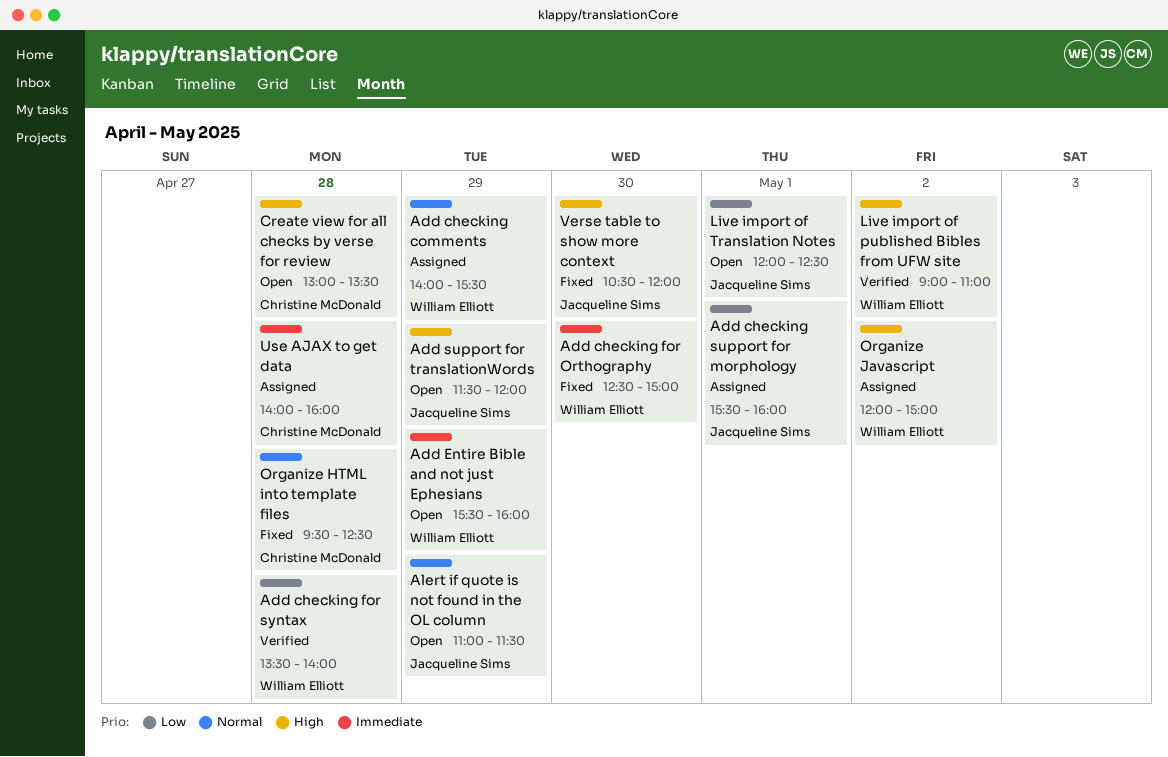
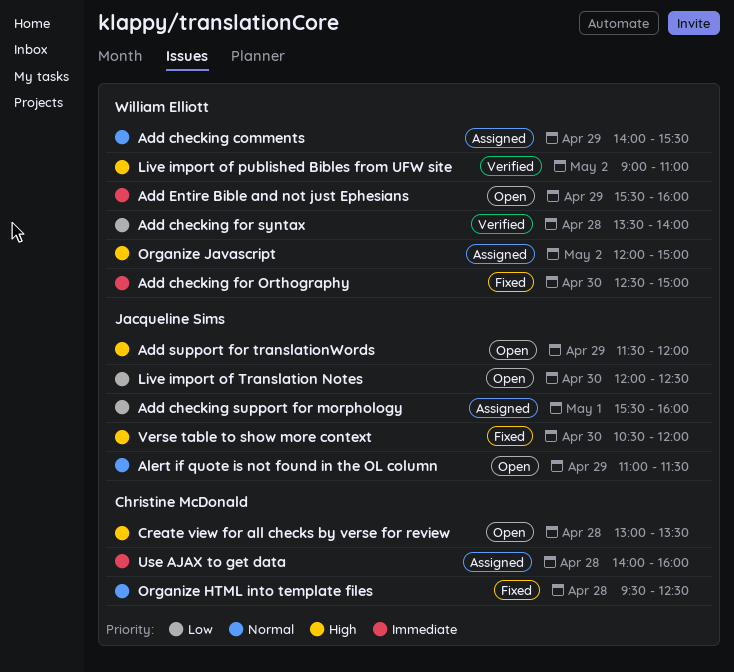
Live import of Translation Notes, day: May 1 -> Apr 30

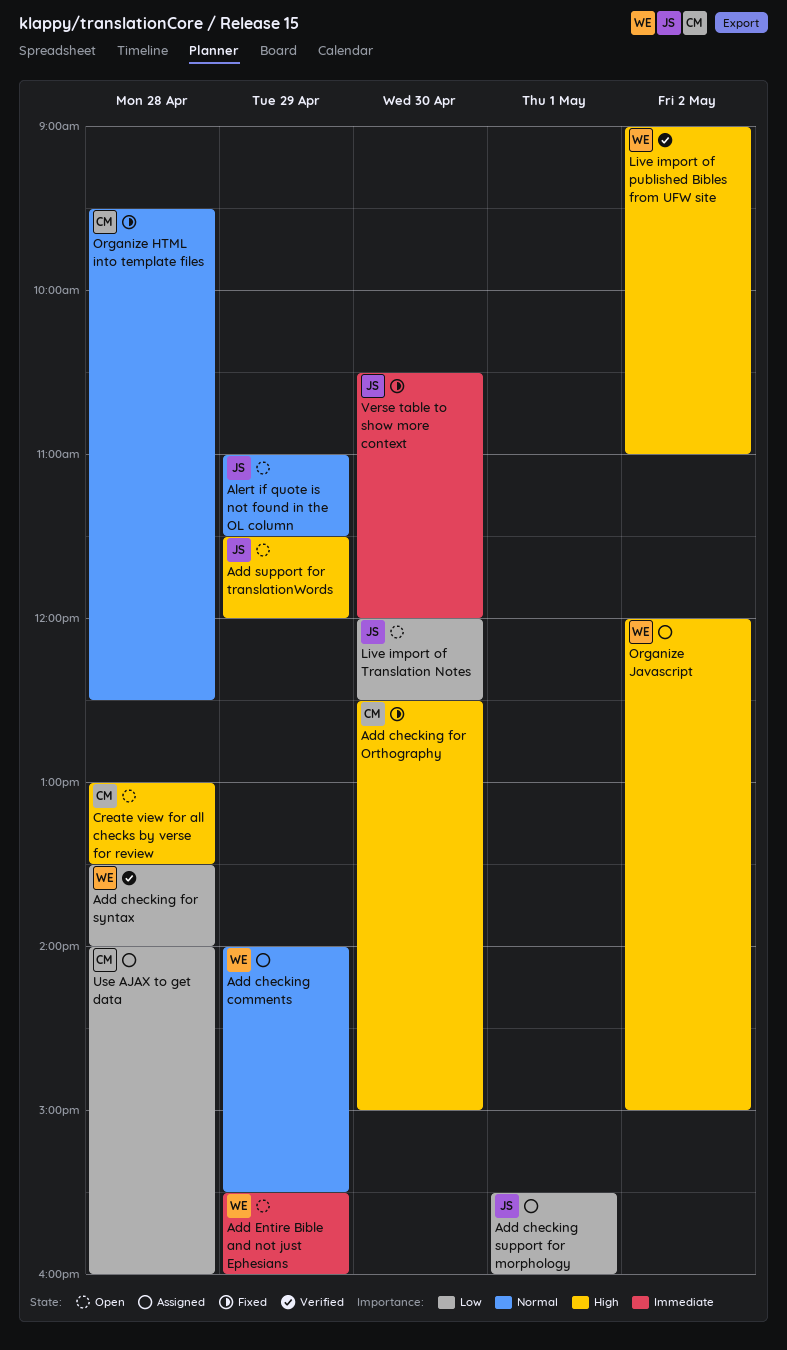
Add checking for Orthography, owner: William Elliott -> Christine McDonald
Add checking for Orthography, priority: Immediate -> High
Use AJAX to get data, priority: Immediate -> Low
Verse table to show more context, priority: High -> Immediate

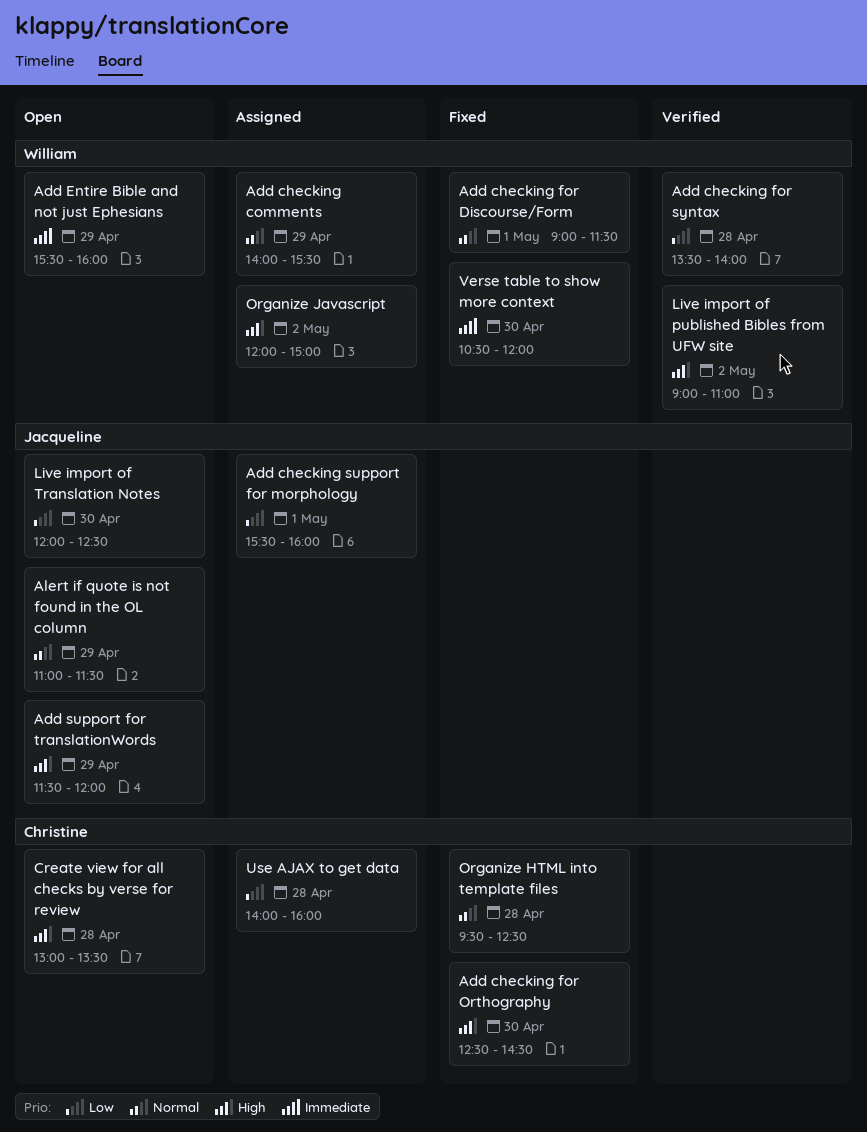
Add checking for Discourse/Form: none -> present
Add checking for Orthography, ends: 15:00 -> 14:30
Verse table to show more context, owner: Jacqueline -> William

